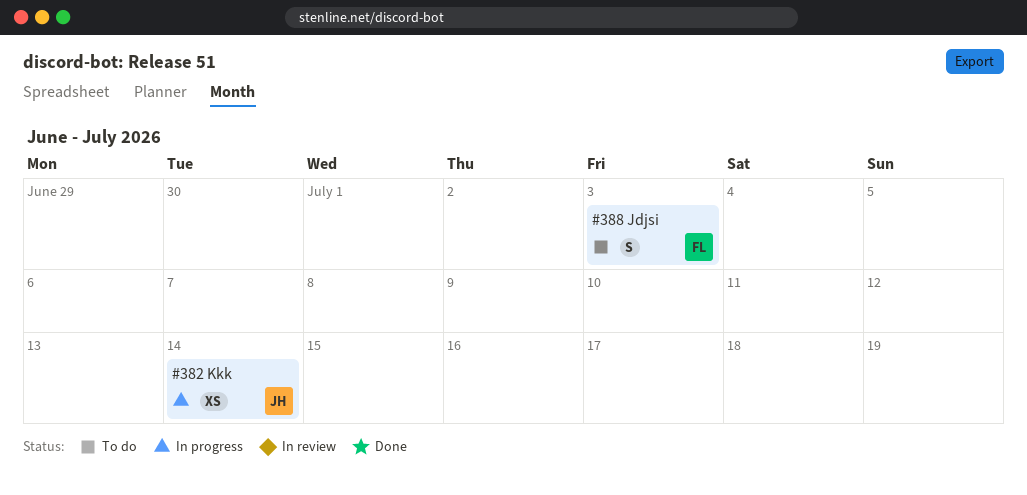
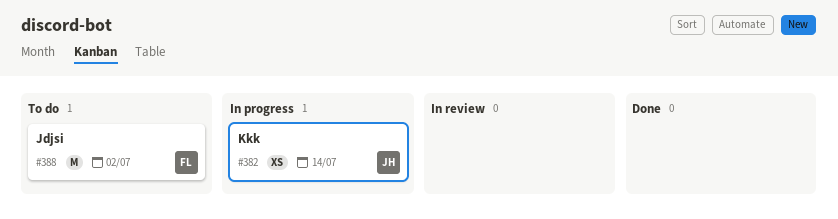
#388, estimate: S -> M
#388, due: Jul 3 -> Jul 2

